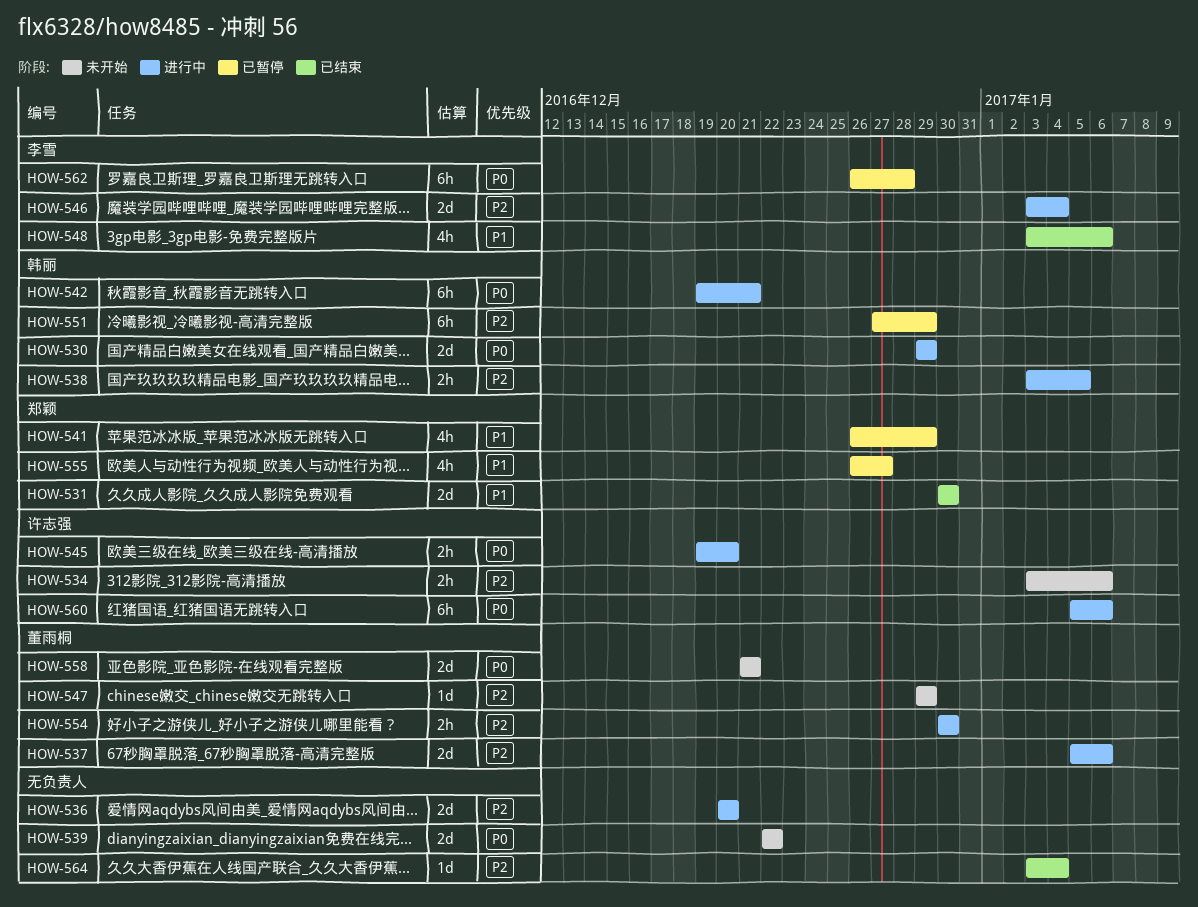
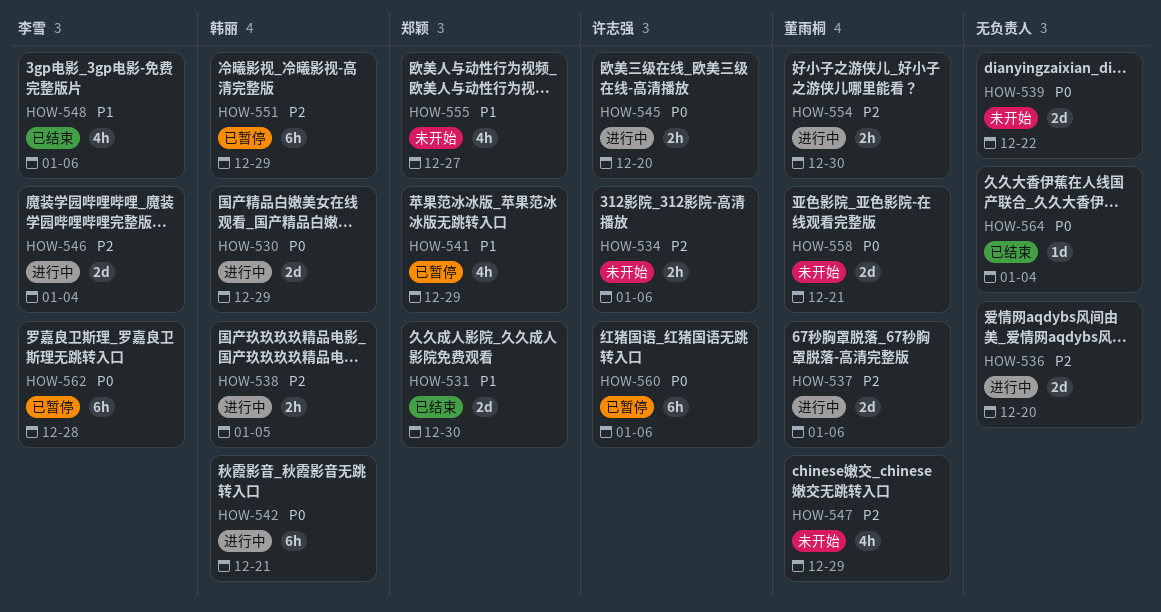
HOW-547, estimate: 1d -> 4h
HOW-555, status: 已暂停 -> 未开始
HOW-560, status: 进行中 -> 已暂停
HOW-564, priority: P2 -> P0

